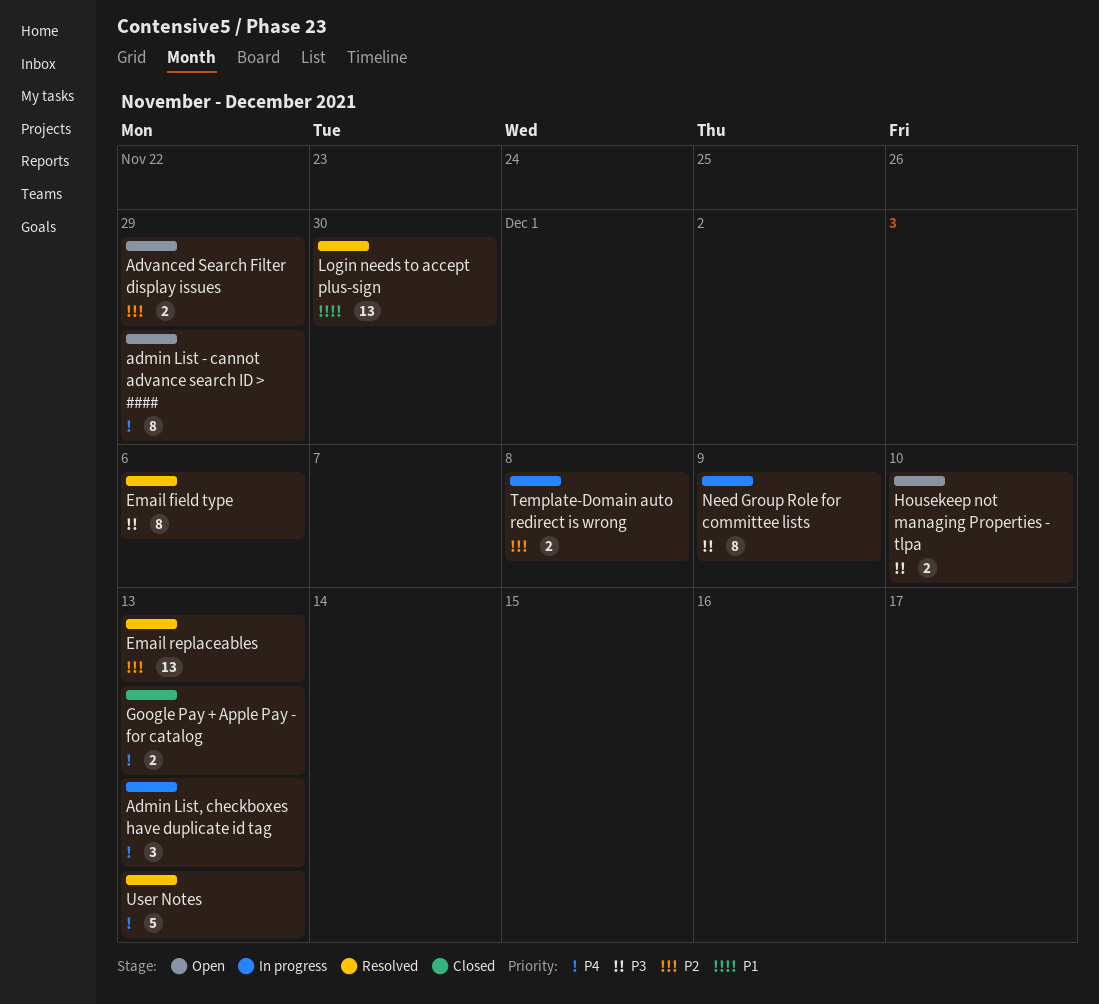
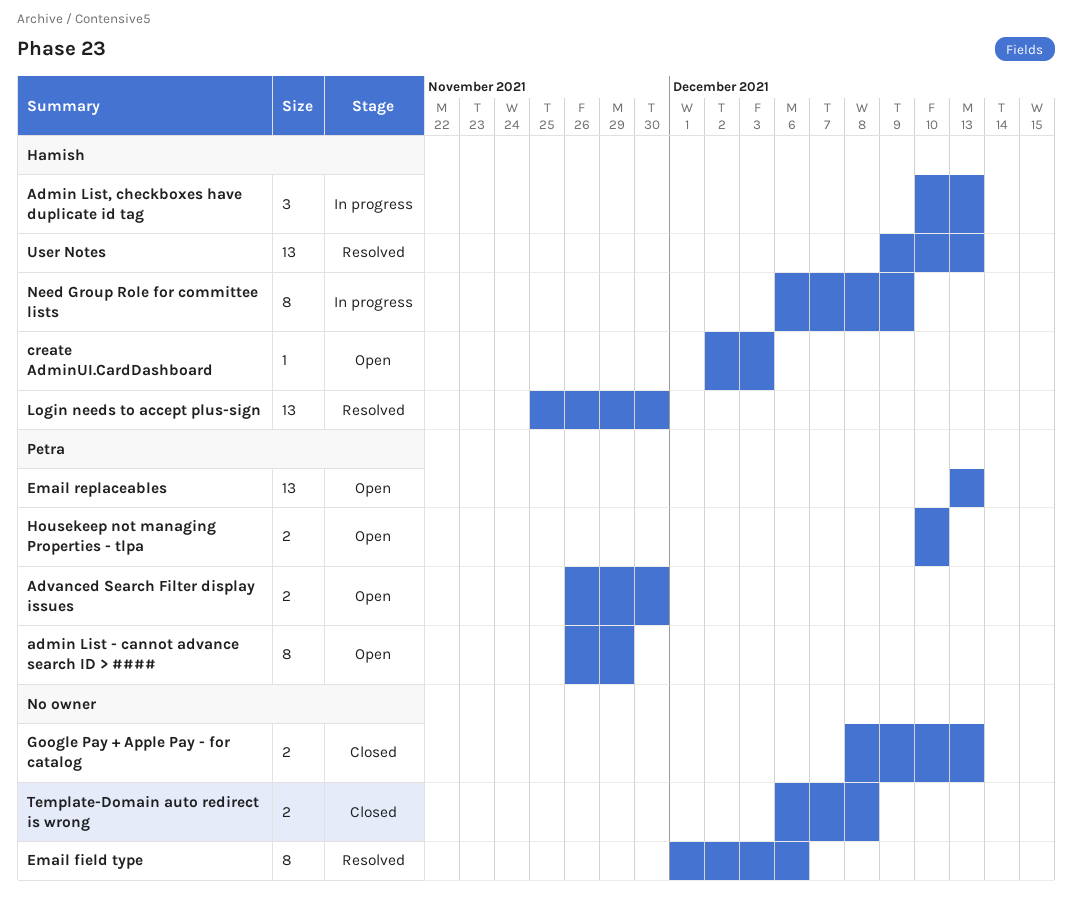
Advanced Search Filter display issues, due: Nov 29 -> Nov 30
create AdminUI.CardDashboard: none -> present
Email replaceables, status: Resolved -> Open
Template-Domain auto redirect is wrong, status: In progress -> Closed
User Notes, estimate: 5 -> 13

